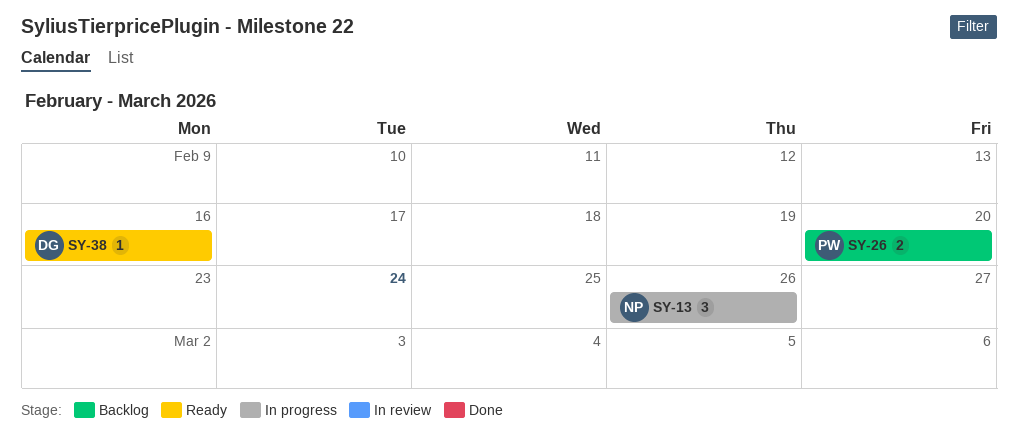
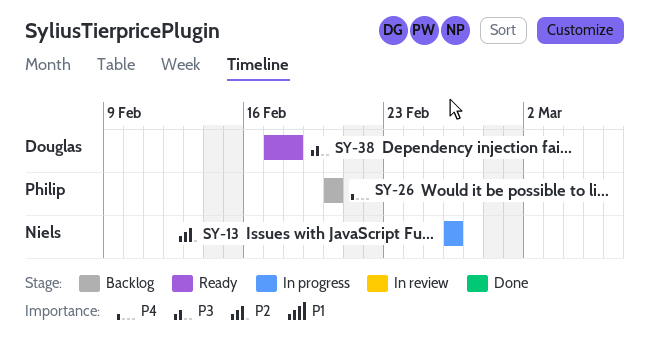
SY-38, start: Feb 16 -> Feb 17
SY-38, due: Feb 16 -> Feb 18

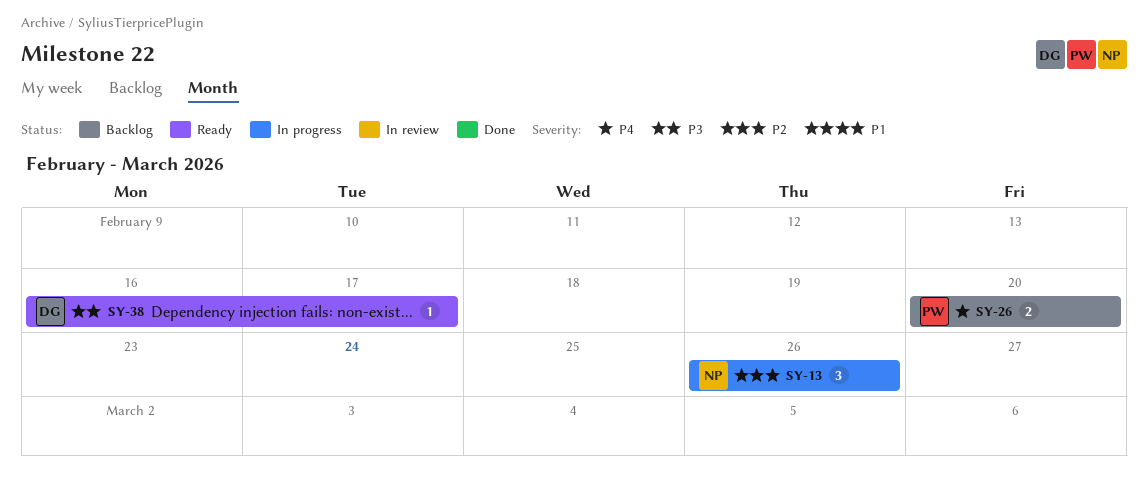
SY-38, start: Feb 17 -> Feb 16
SY-38, due: Feb 18 -> Feb 17

